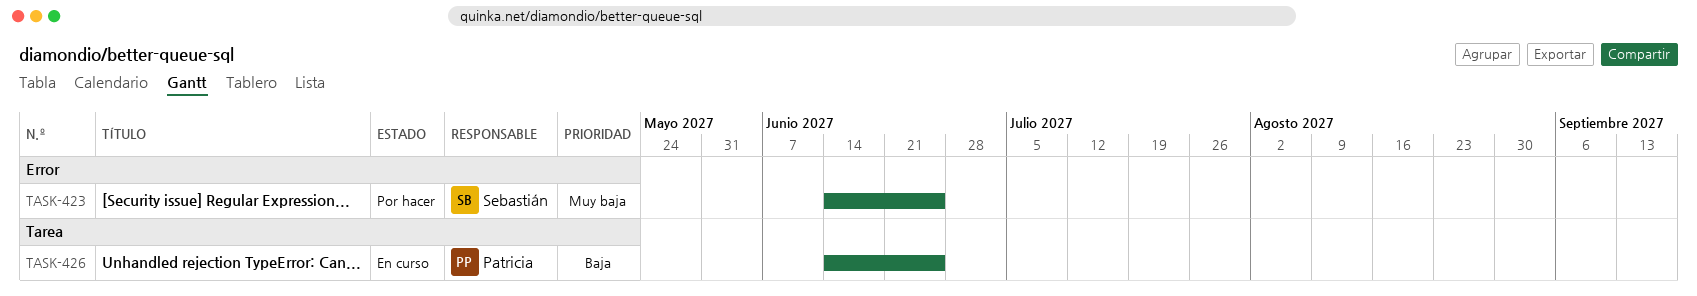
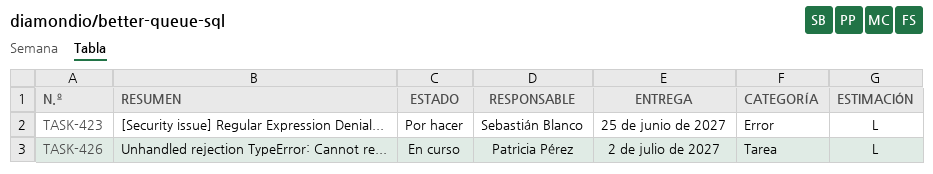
TASK-426, due: Jun 25 -> Jul 2

